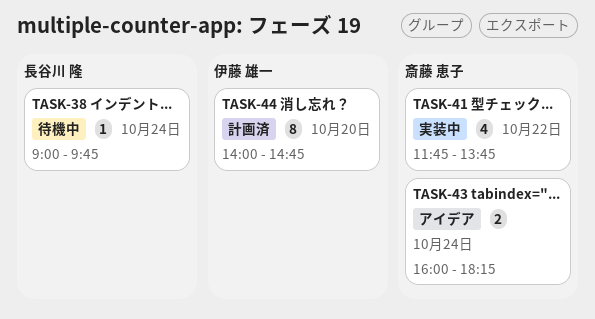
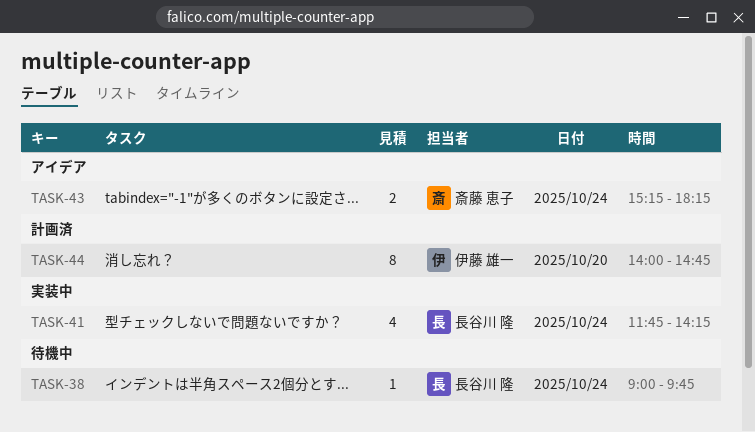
TASK-41, owner: 斎藤 恵子 -> 長谷川 隆
TASK-41, day: Oct 22 -> Oct 24
TASK-41, ends: 13:45 -> 14:15
TASK-43, begins: 16:00 -> 15:15

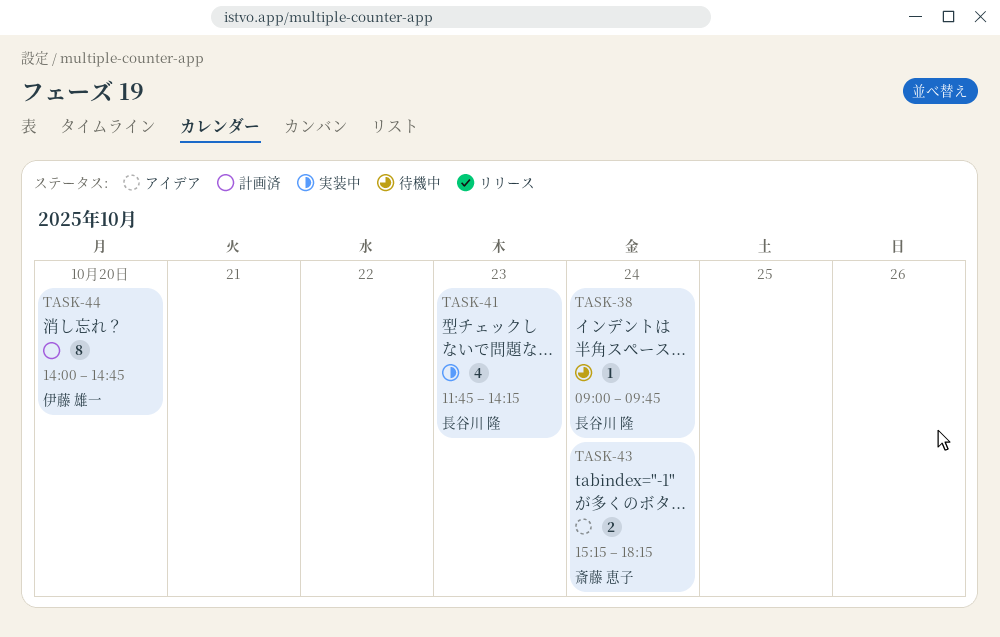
TASK-41, day: Oct 24 -> Oct 23

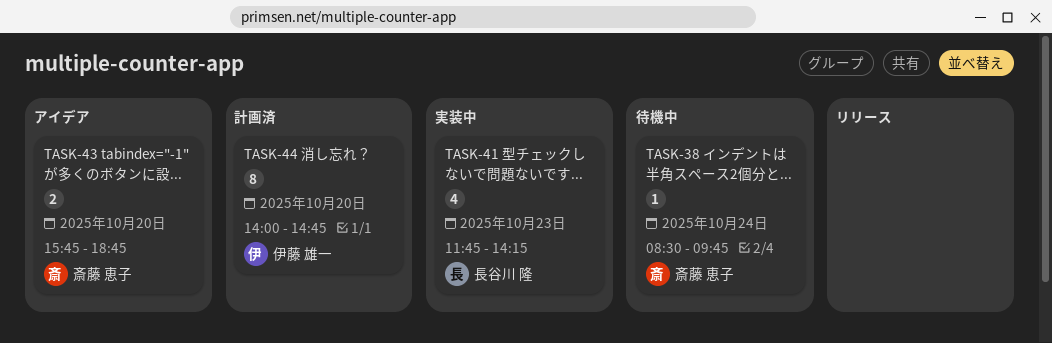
TASK-38, owner: 長谷川 隆 -> 斎藤 恵子
TASK-38, begins: 09:00 -> 08:30
TASK-43, day: Oct 24 -> Oct 20
TASK-43, begins: 15:15 -> 15:45
TASK-43, ends: 18:15 -> 18:45

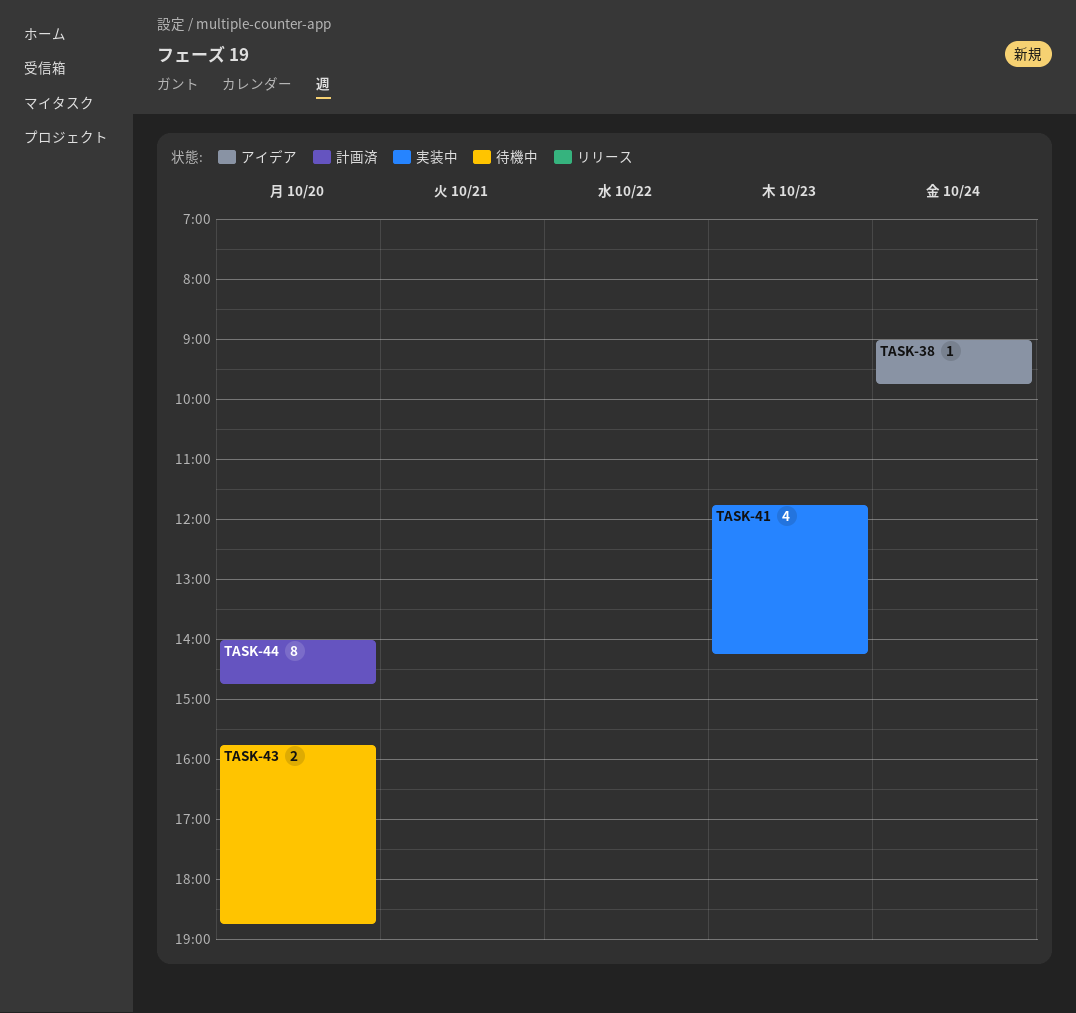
TASK-38, status: 待機中 -> アイデア
TASK-38, begins: 08:30 -> 09:00
TASK-43, status: アイデア -> 待機中

